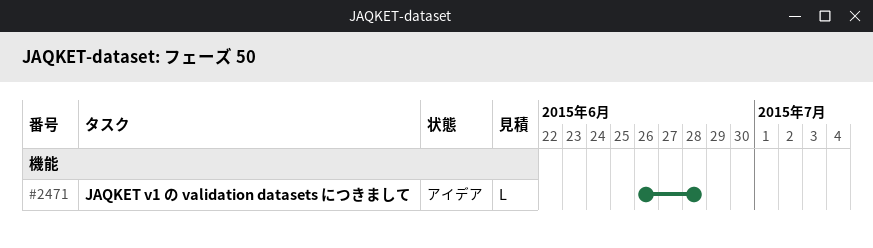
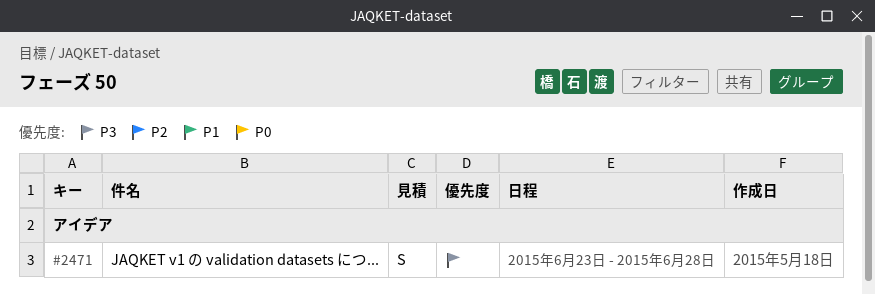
#2471, estimate: L -> S
#2471, start: Jun 26 -> Jun 23

